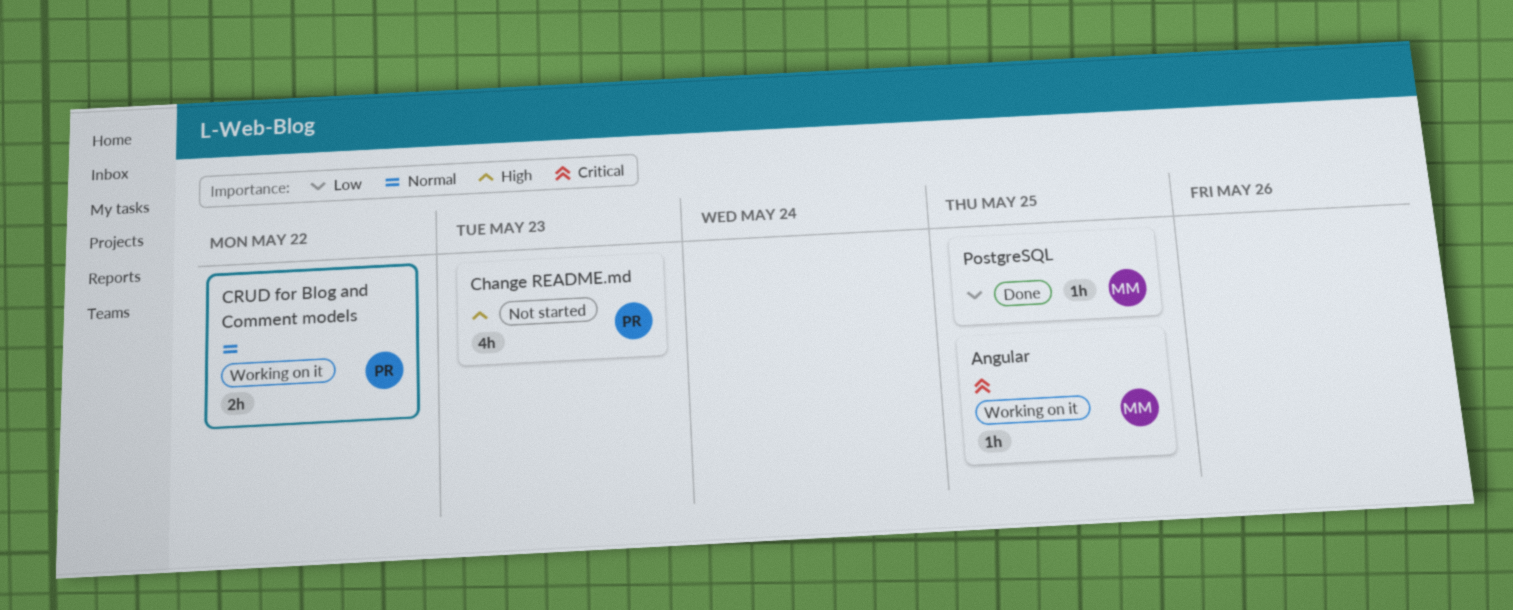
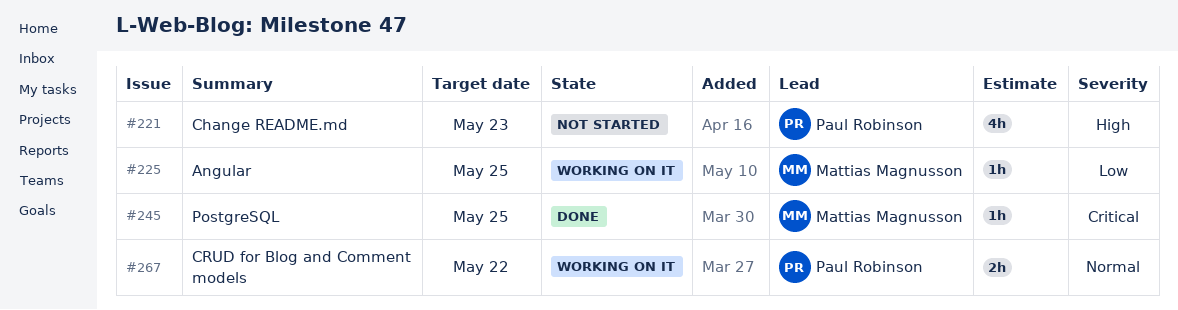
Angular, priority: Critical -> Low
PostgreSQL, priority: Low -> Critical

